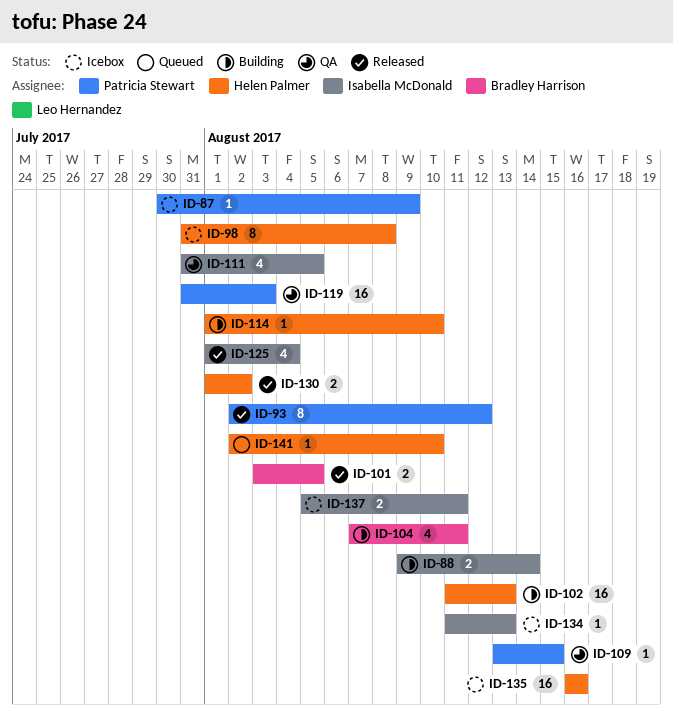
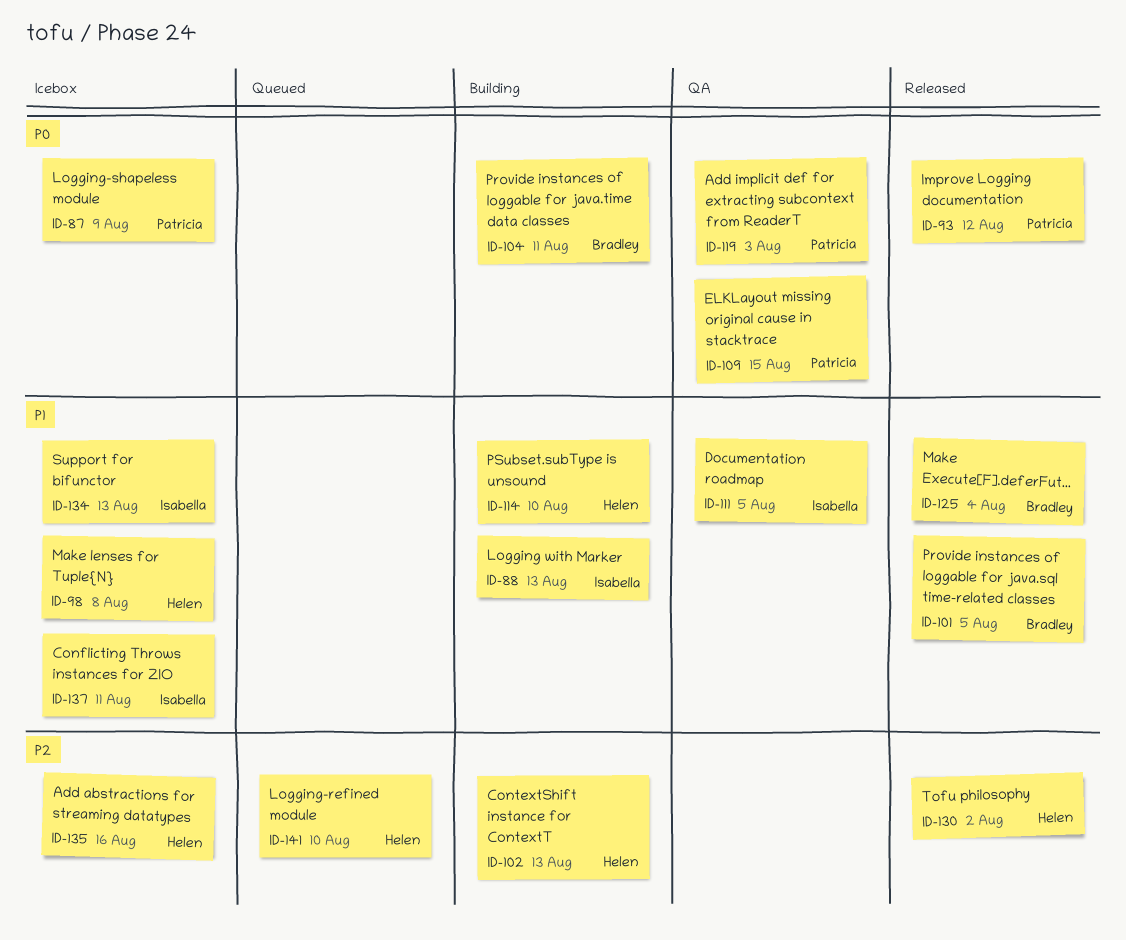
ID-88, due: Aug 14 -> Aug 13
ID-125, owner: Isabella McDonald -> Bradley Harrison

